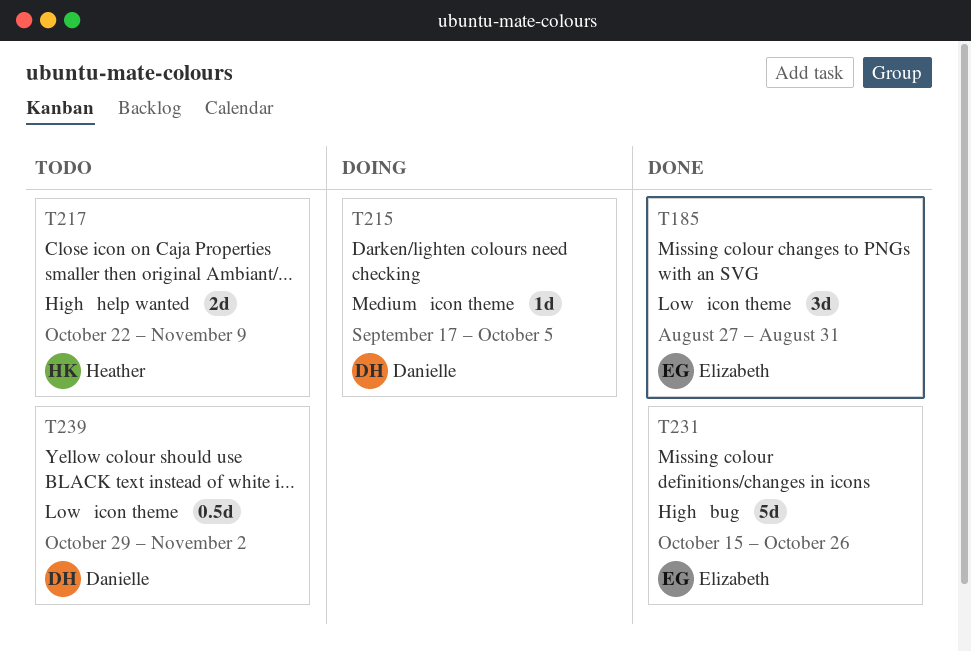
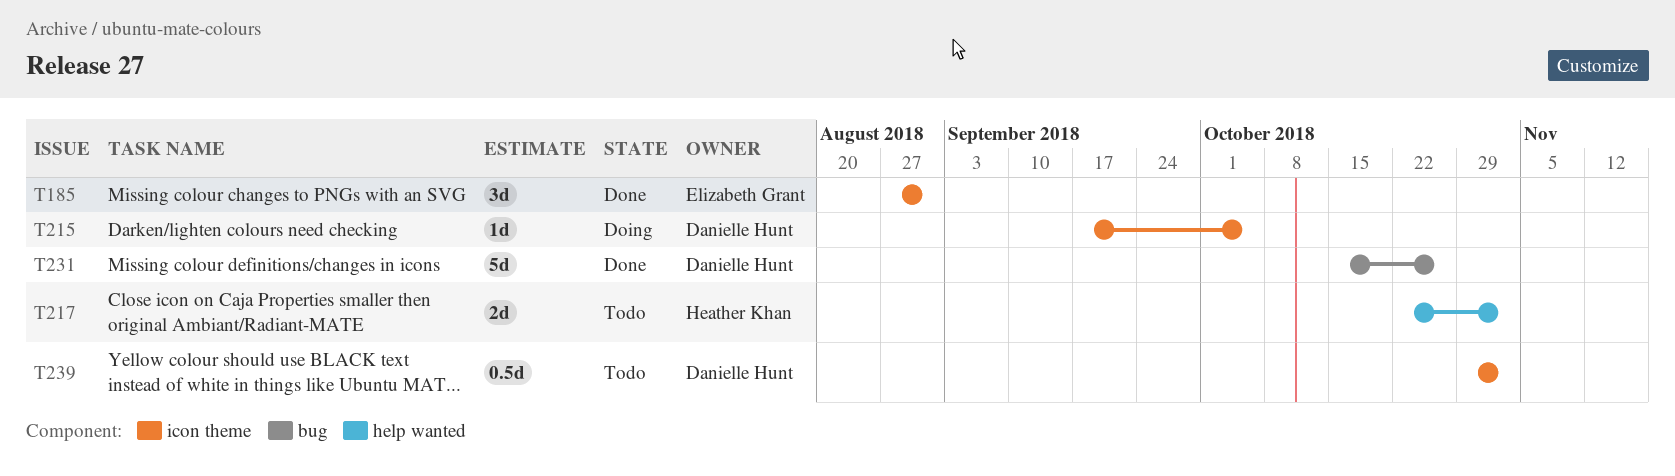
T217, due: Nov 9 -> Nov 2
T231, owner: Elizabeth Grant -> Danielle Hunt

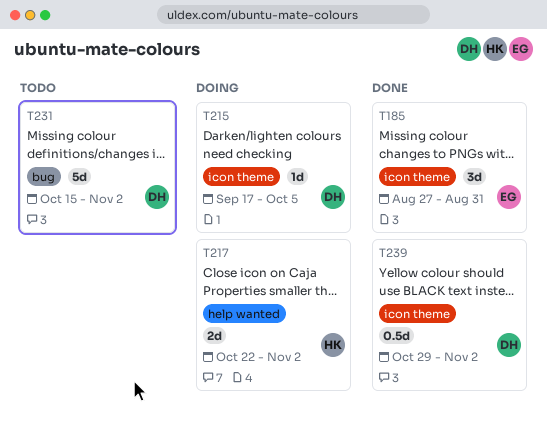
T217, status: Todo -> Doing
T231, status: Done -> Todo
T231, due: Oct 26 -> Nov 2
T239, status: Todo -> Done

